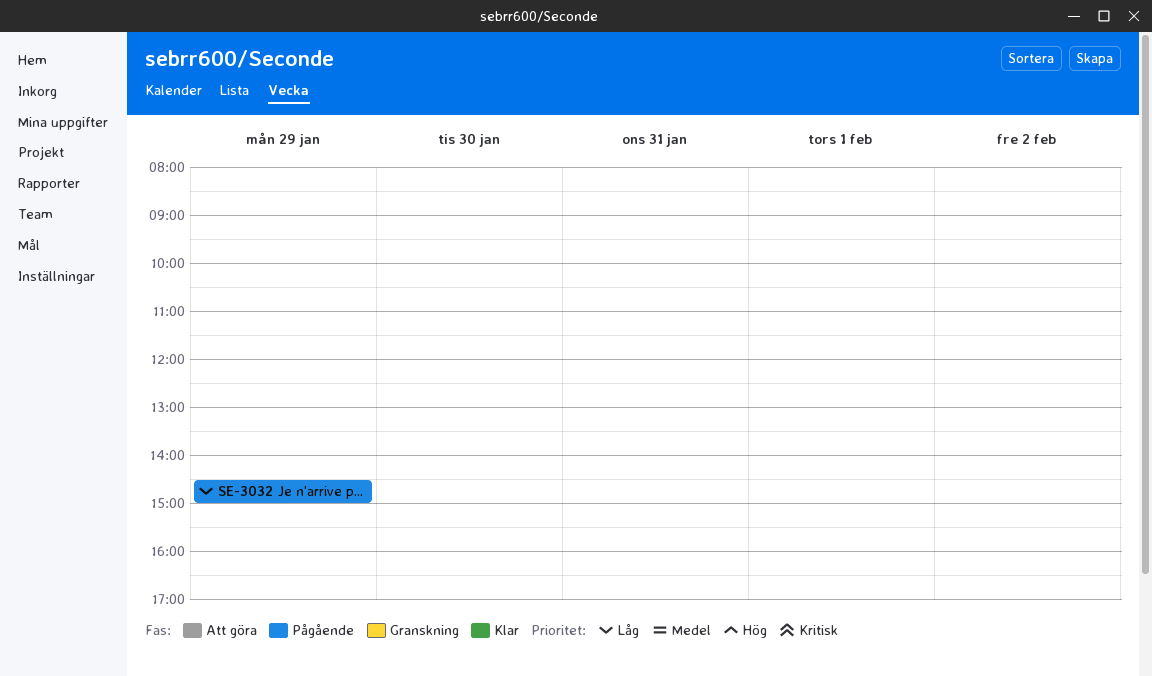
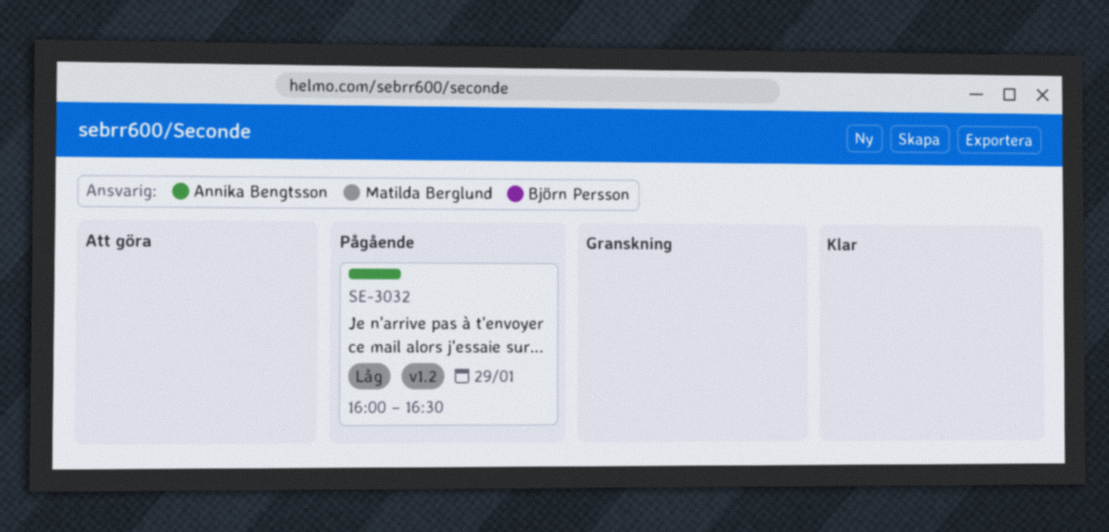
SE-3032, begins: 14:30 -> 16:00
SE-3032, ends: 15:00 -> 16:30

